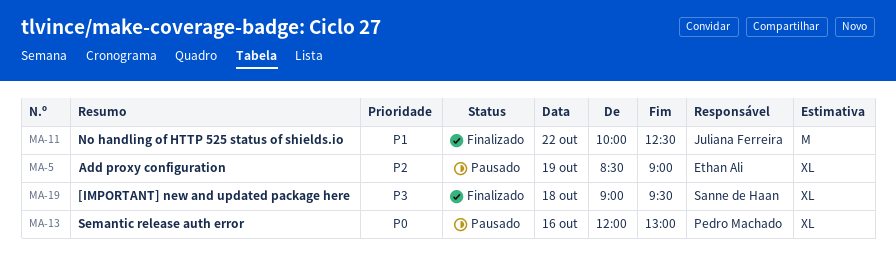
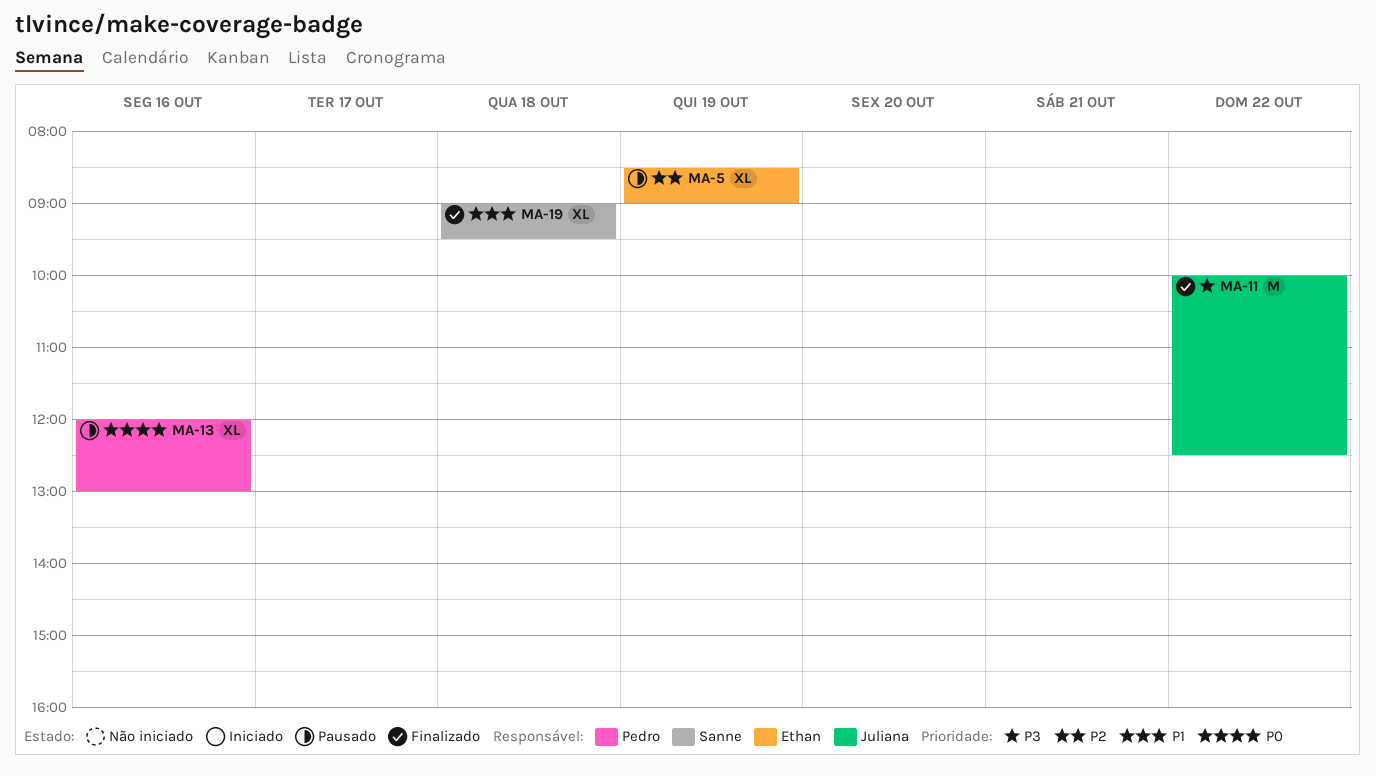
MA-11, priority: P1 -> P3
MA-19, priority: P3 -> P1

